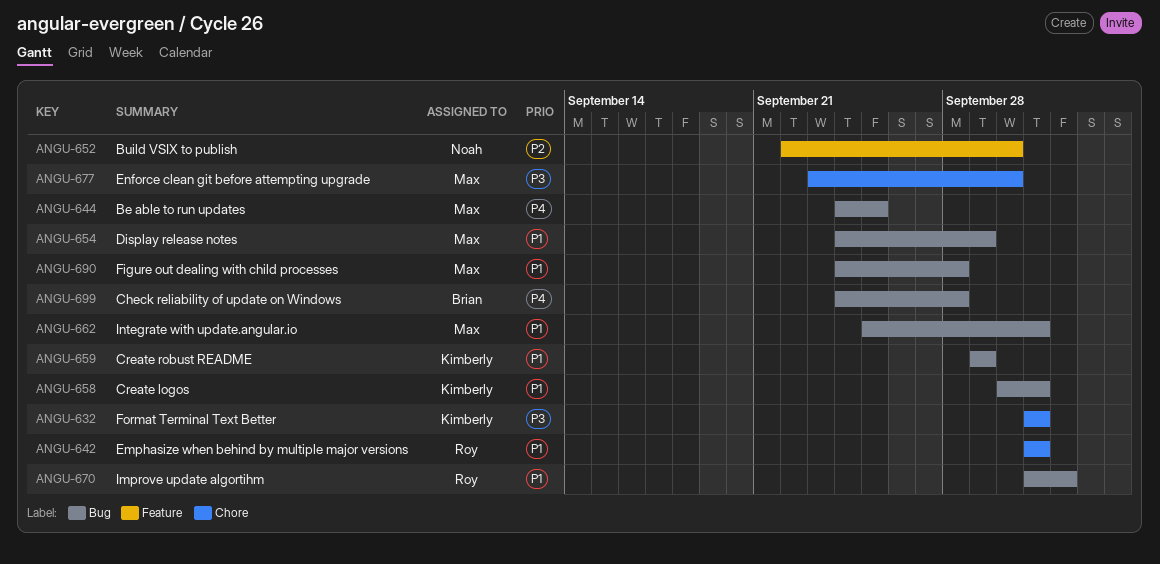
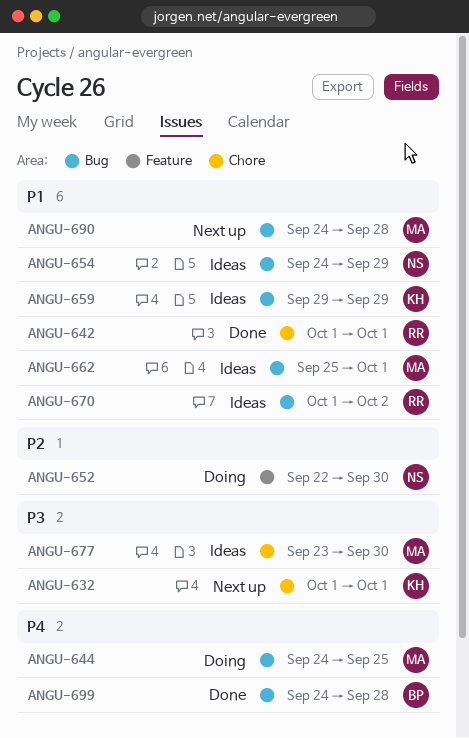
ANGU-654, owner: Max -> Noah
ANGU-658: present -> none

